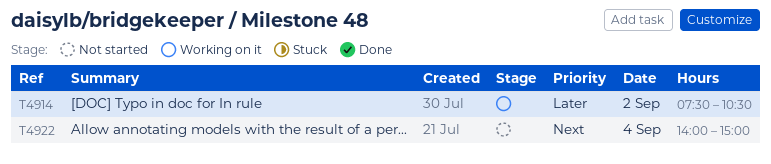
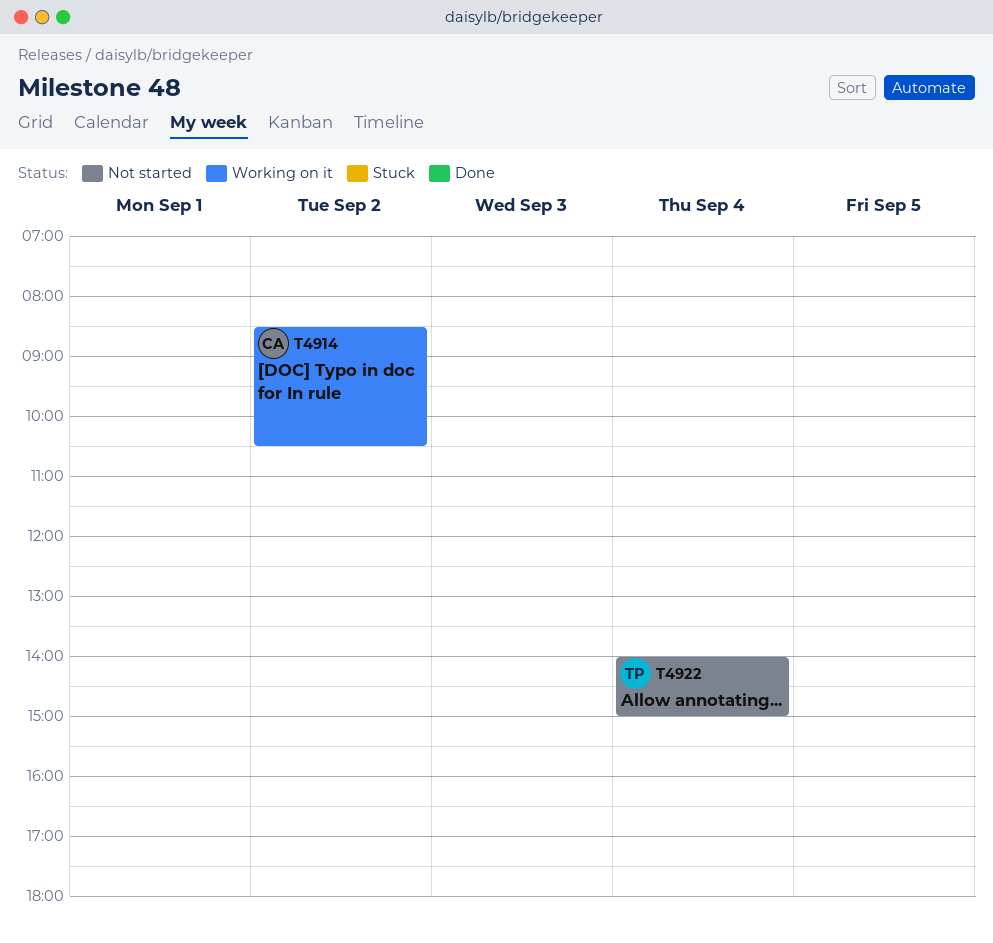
T4914, begins: 07:30 -> 08:30

